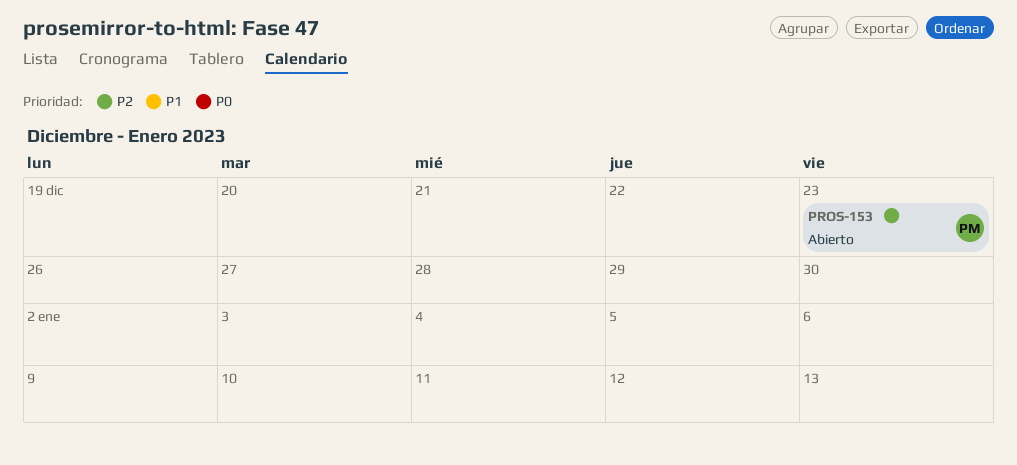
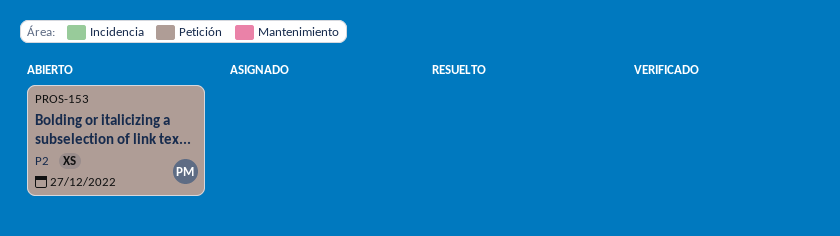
PROS-153, due: Dec 23 -> Dec 27

